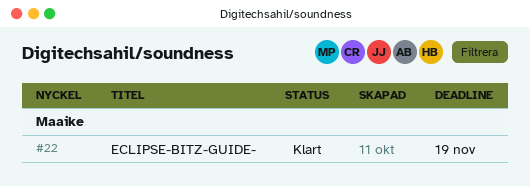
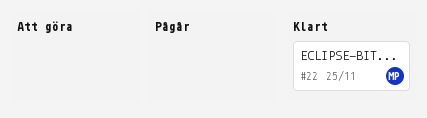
#22, due: Nov 19 -> Nov 25

